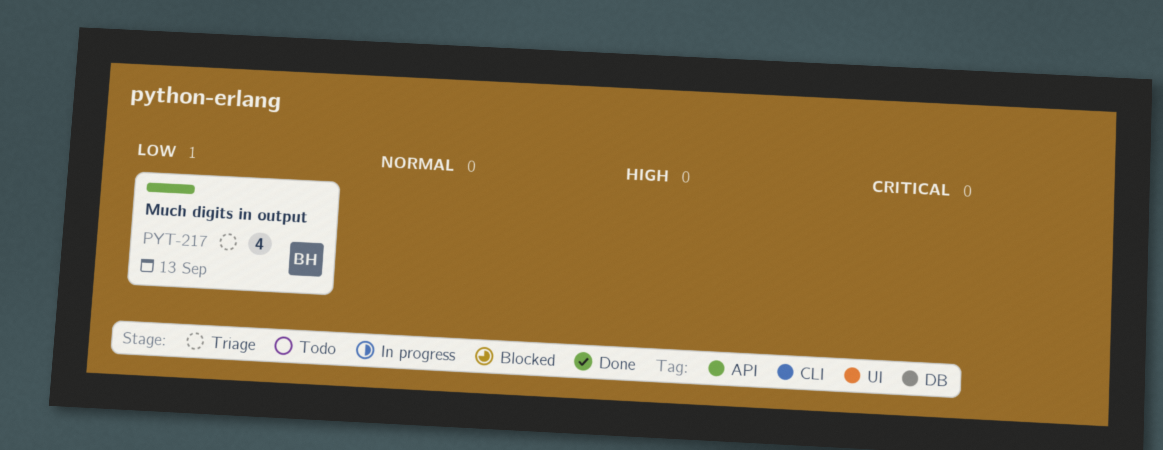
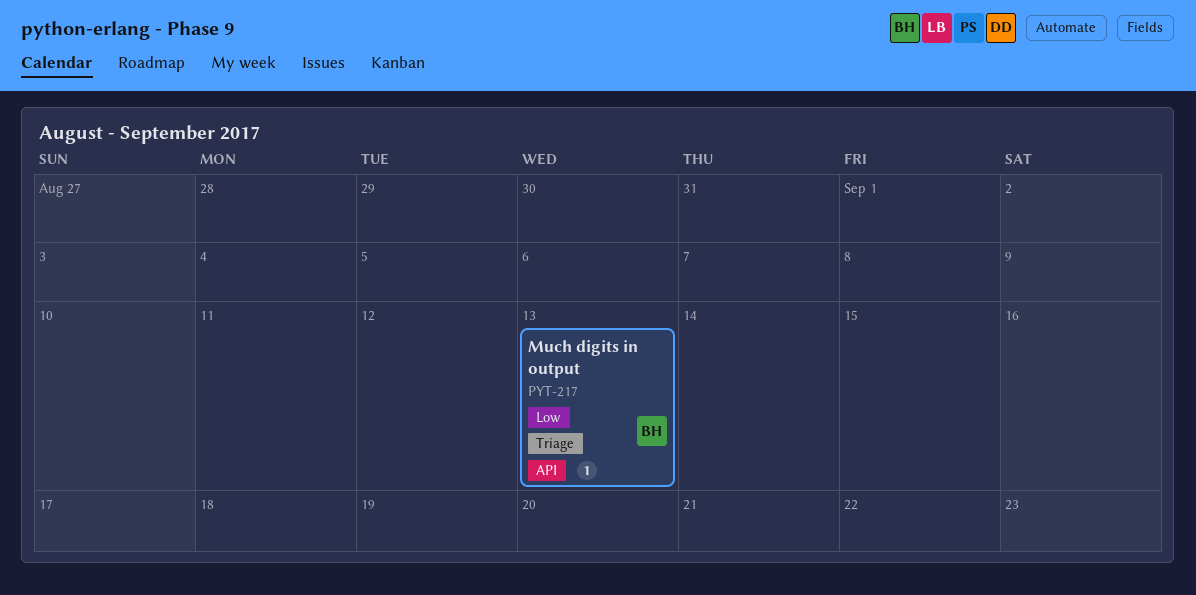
PYT-217, estimate: 4 -> 1

